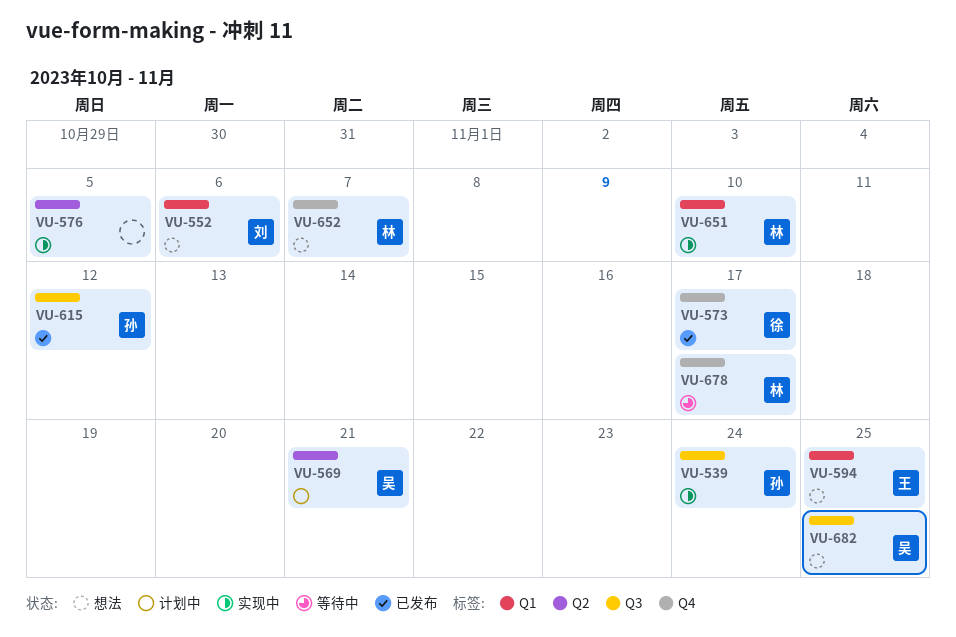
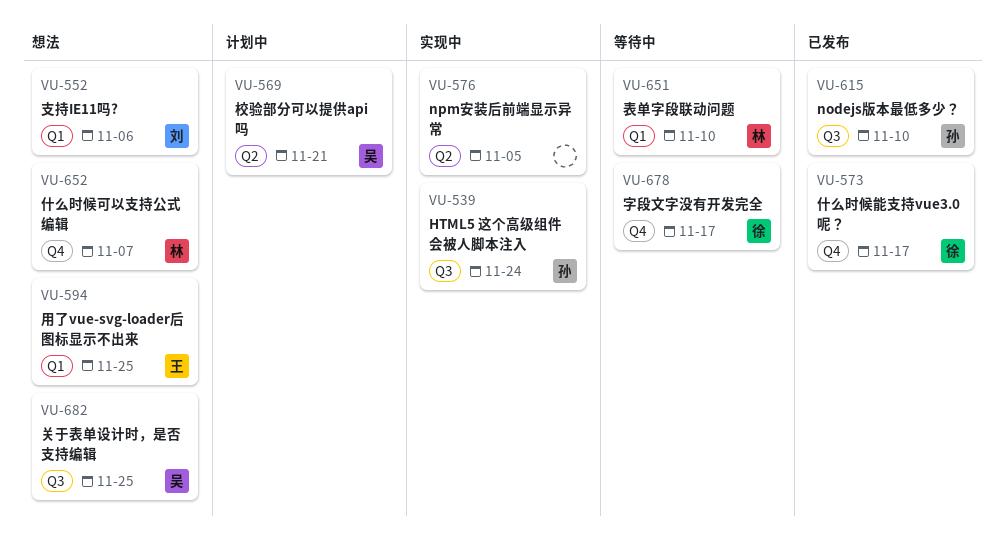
VU-615, due: Nov 12 -> Nov 10
VU-651, status: 实现中 -> 等待中
VU-678, owner: 林 -> 徐

